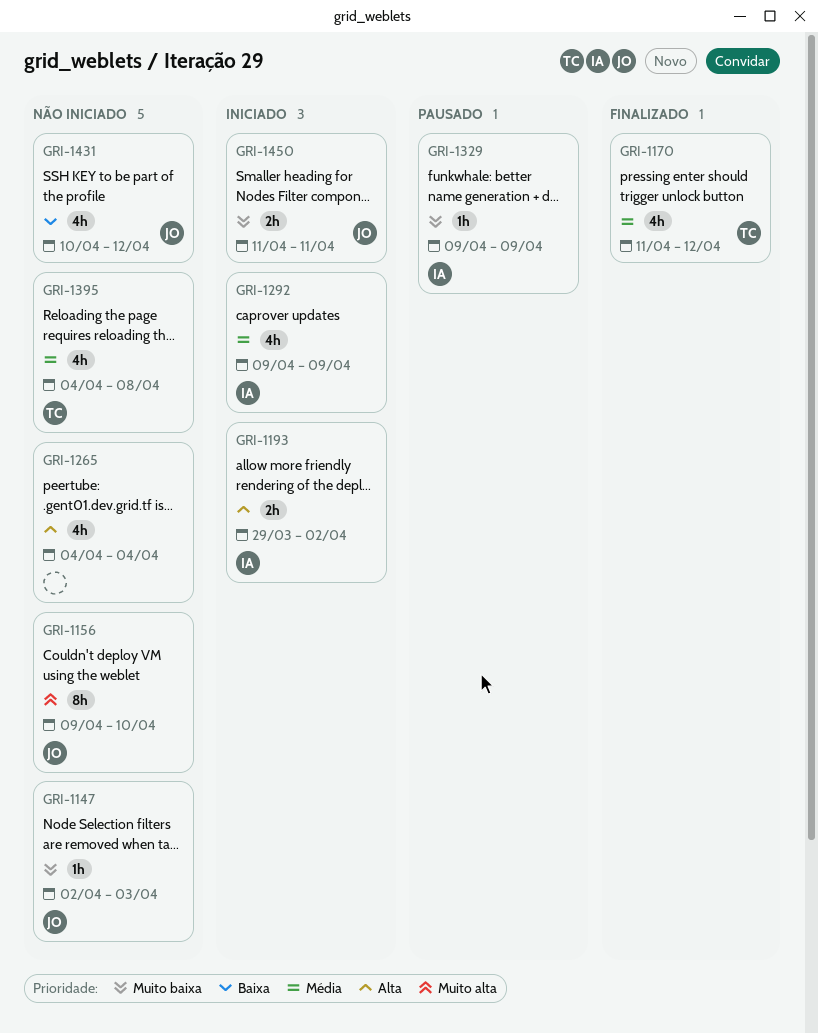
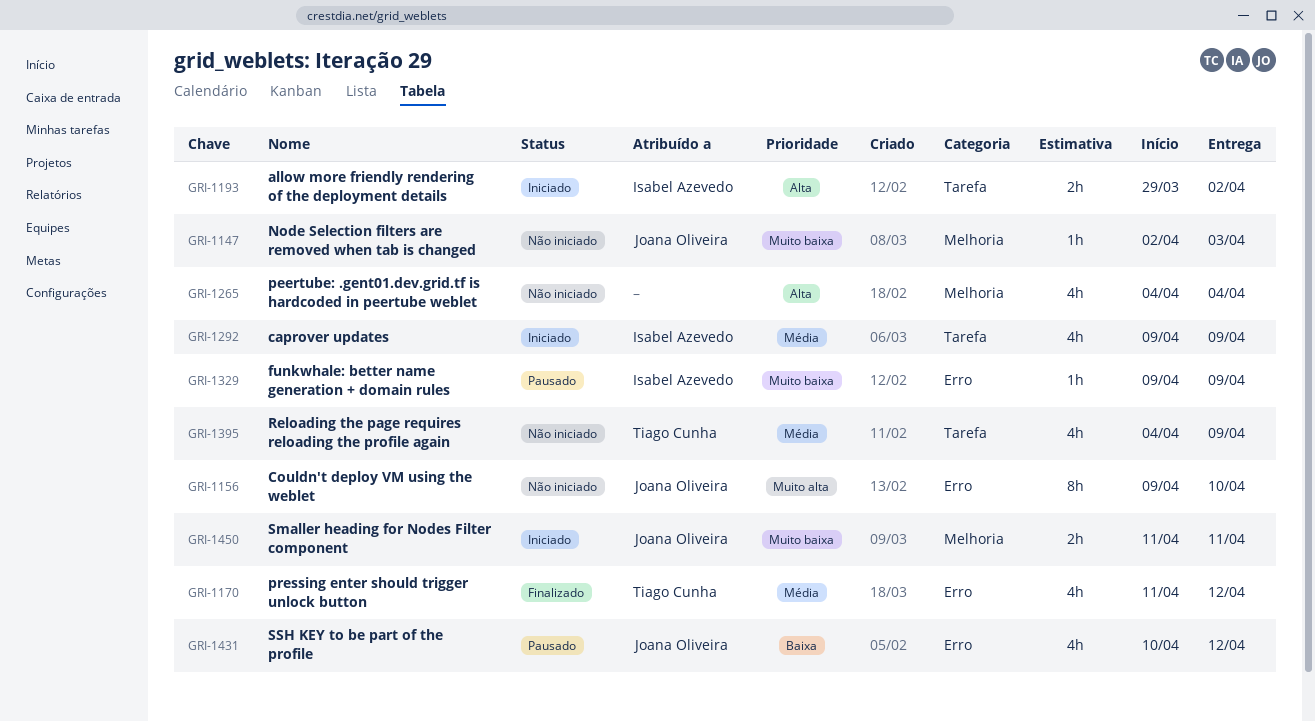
GRI-1395, due: Apr 8 -> Apr 9
GRI-1431, status: Não iniciado -> Pausado

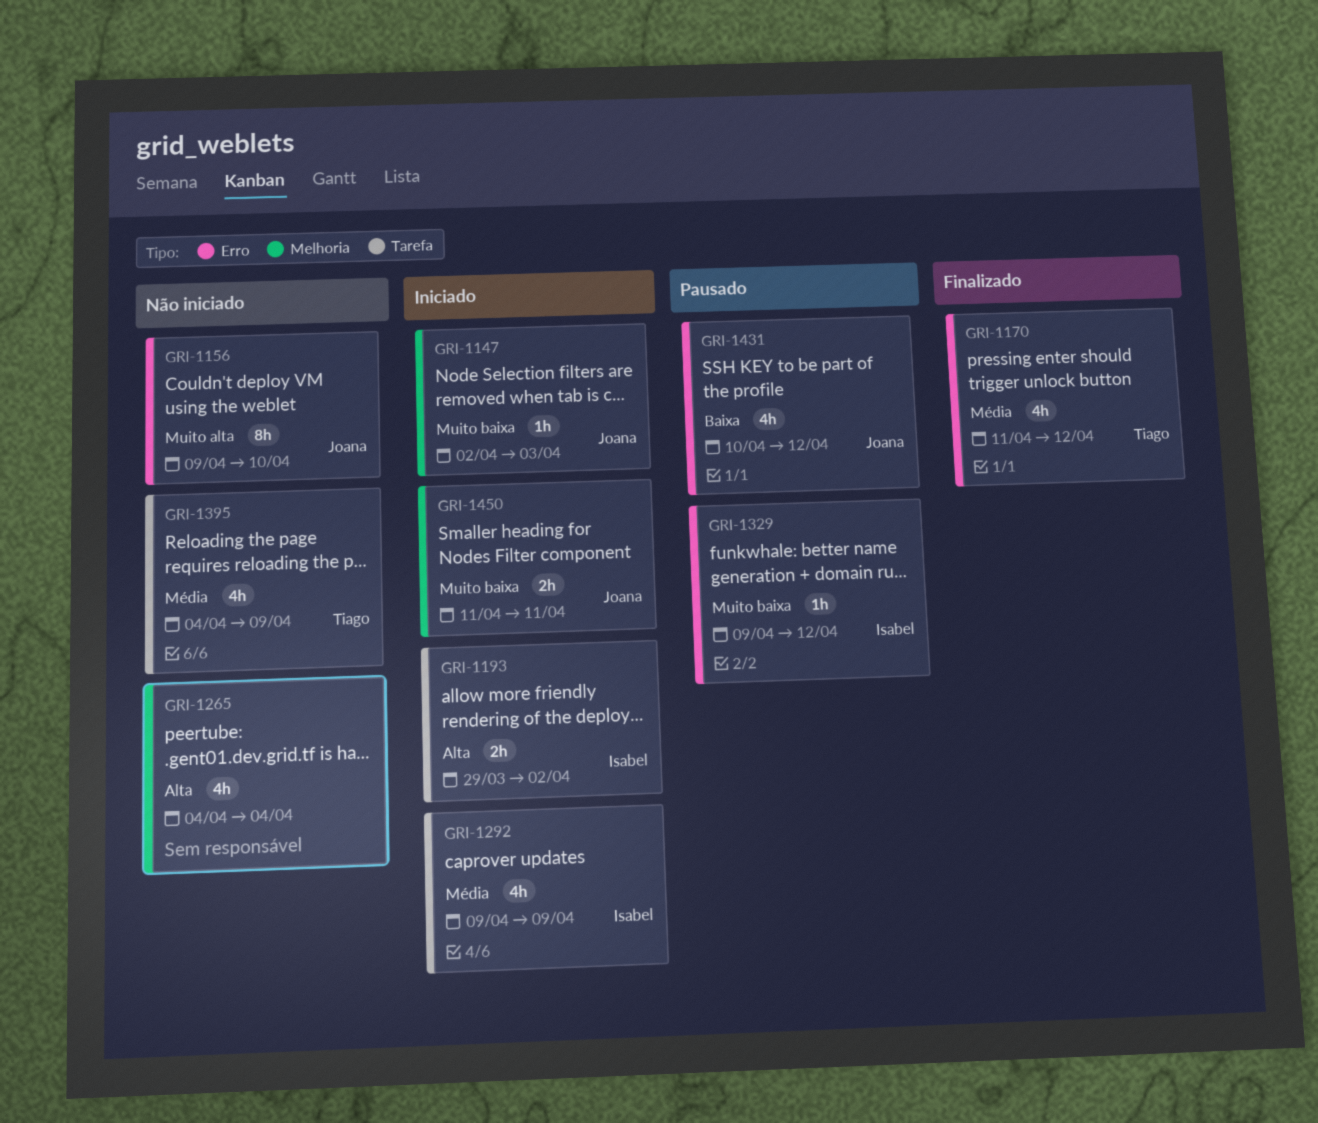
GRI-1147, status: Não iniciado -> Iniciado
GRI-1329, due: Apr 9 -> Apr 12

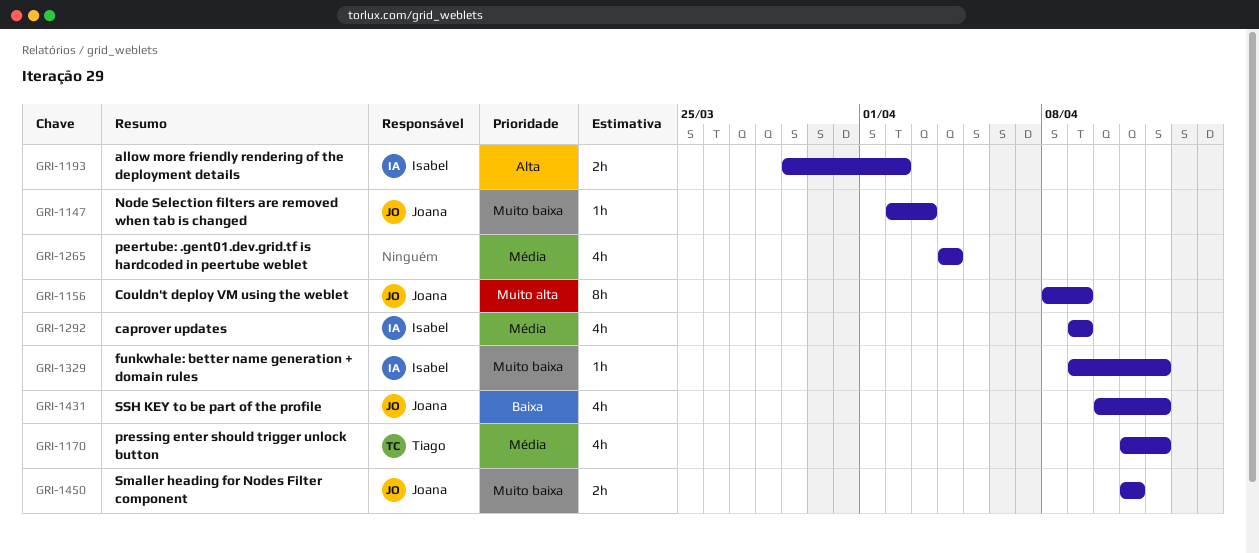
GRI-1156, start: Apr 9 -> Apr 8
GRI-1156, due: Apr 10 -> Apr 9
GRI-1265, priority: Alta -> Média
GRI-1395: present -> none

